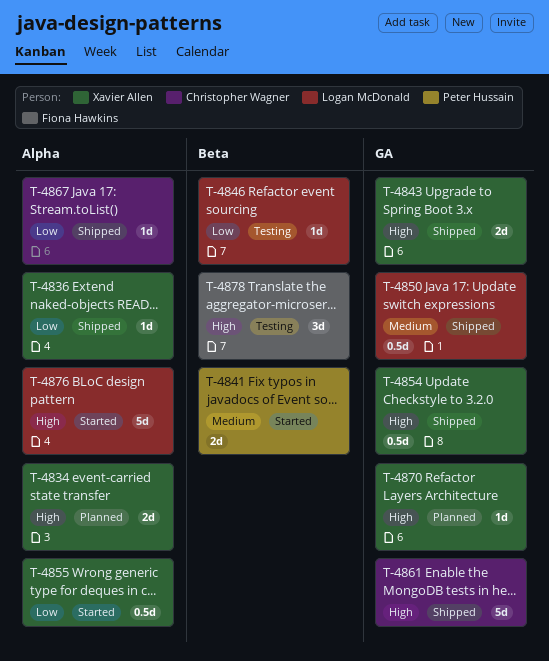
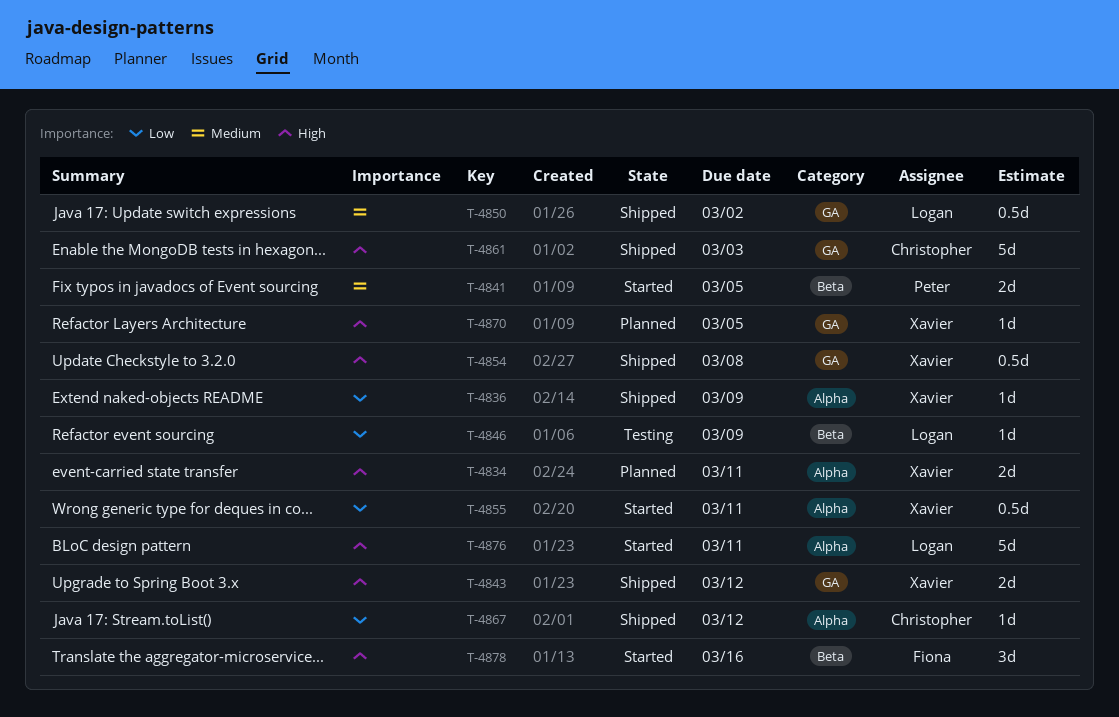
T-4878, status: Testing -> Started

